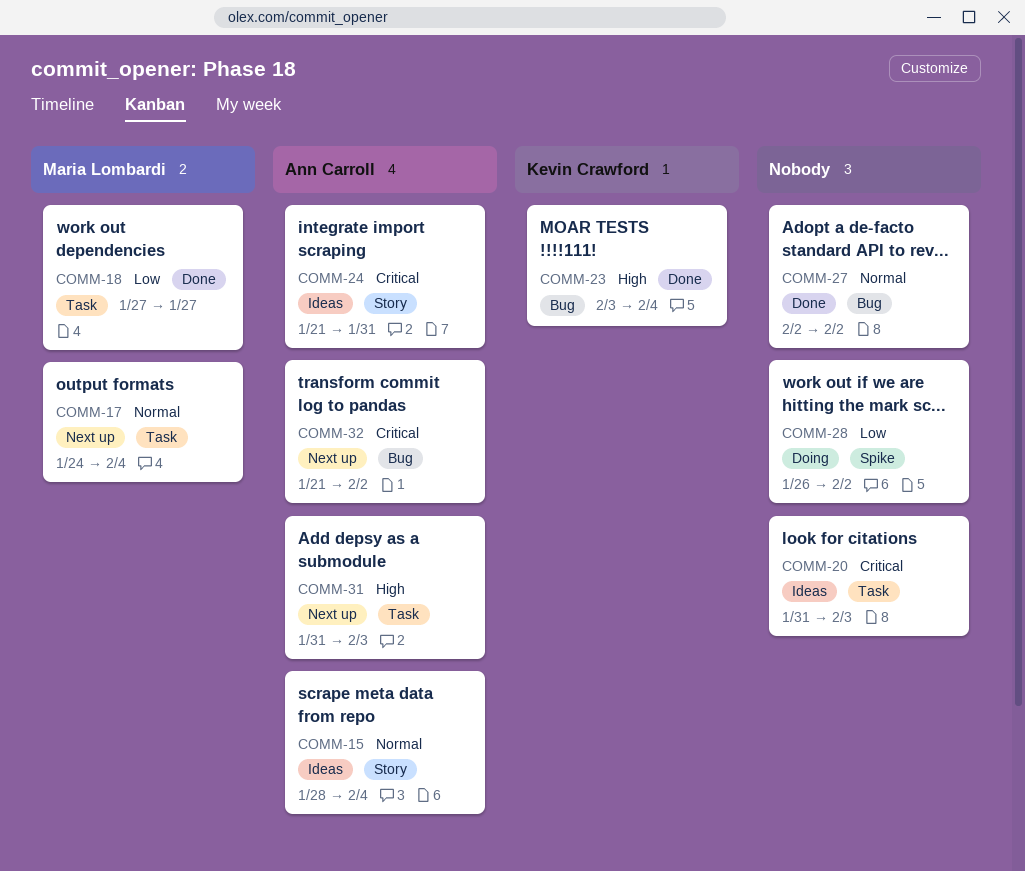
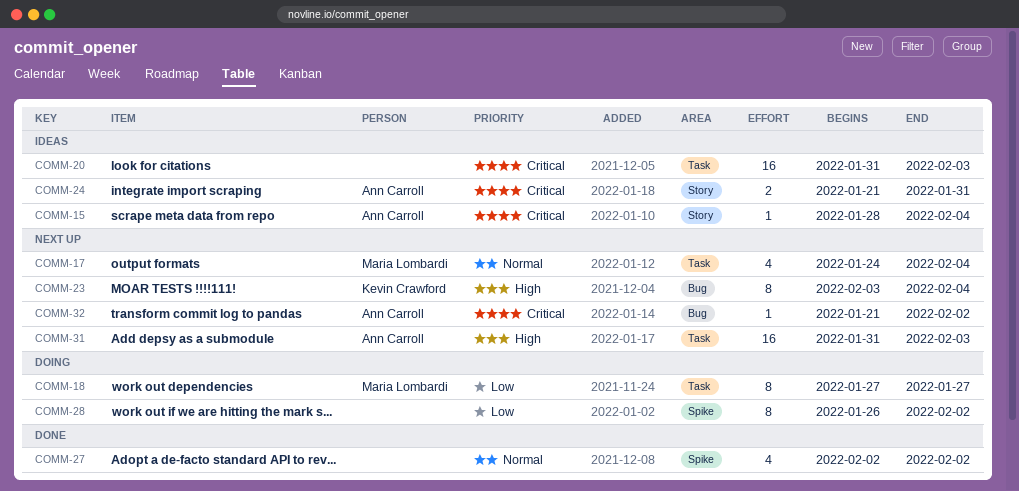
COMM-15, priority: Normal -> Critical
COMM-18, status: Done -> Doing
COMM-23, status: Done -> Next up
COMM-27, label: Bug -> Spike

